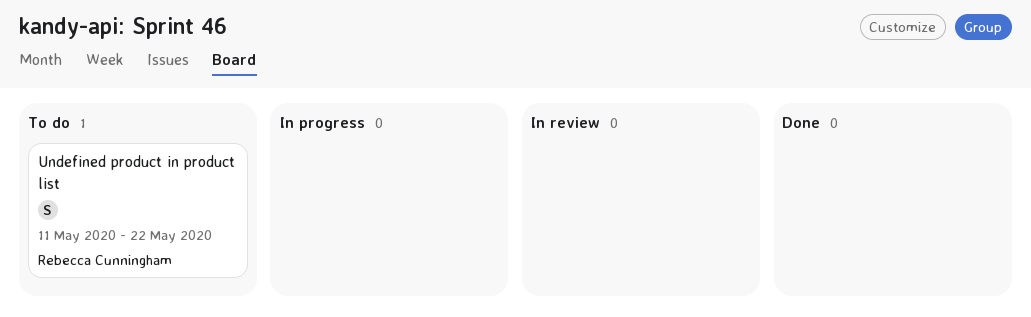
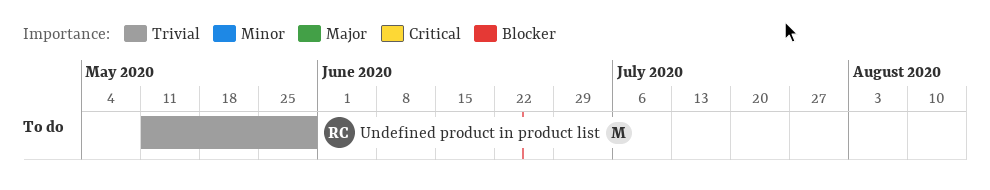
Undefined product in product list, estimate: S -> M
Undefined product in product list, due: May 22 -> May 29

